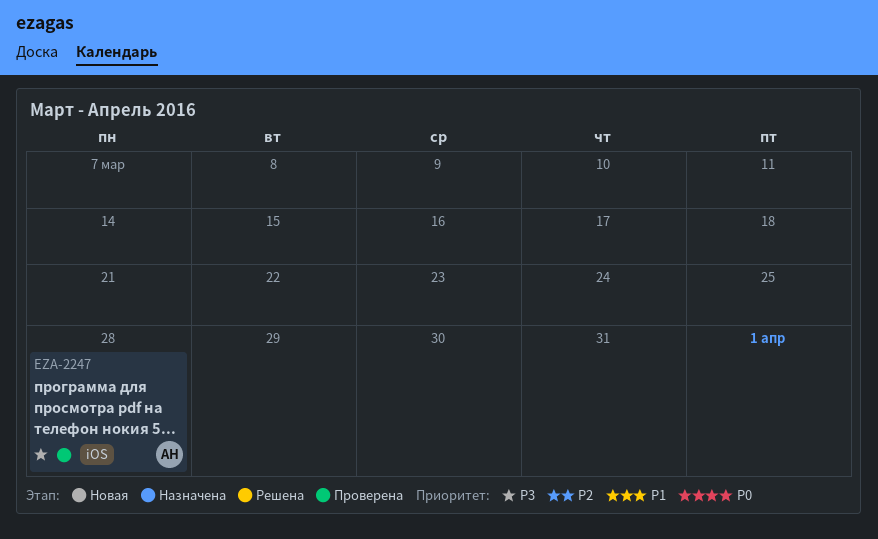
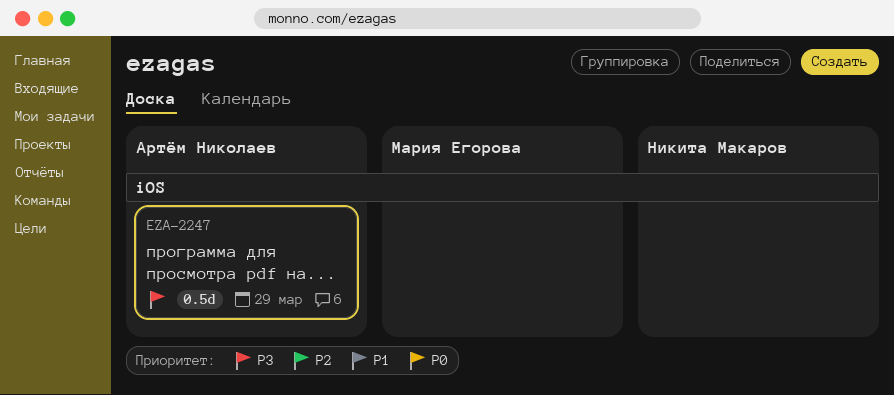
EZA-2247, due: Mar 28 -> Mar 29

